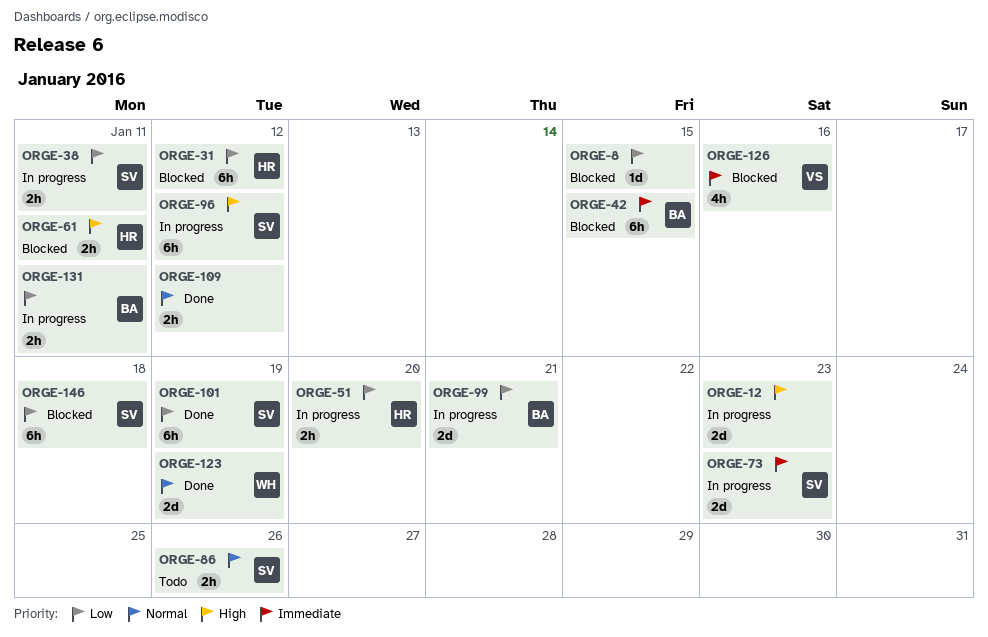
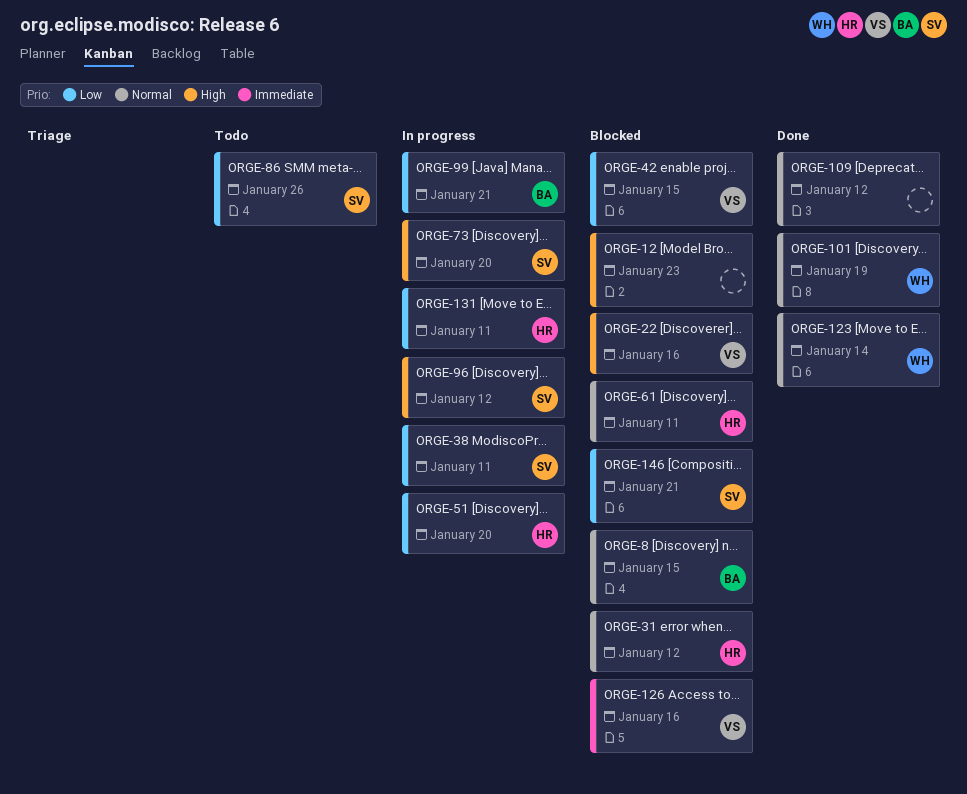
ORGE-8, owner: none -> BA
ORGE-8, priority: Low -> Normal
ORGE-12, status: In progress -> Blocked
ORGE-22: none -> present
ORGE-31, priority: Low -> Normal
ORGE-42, owner: BA -> VS
ORGE-42, priority: Immediate -> Low
ORGE-61, priority: High -> Normal
ORGE-73, priority: Immediate -> High
ORGE-73, due: Jan 23 -> Jan 20
ORGE-86, priority: Normal -> Low
ORGE-101, owner: SV -> WH
ORGE-101, priority: Low -> Normal
ORGE-123, due: Jan 19 -> Jan 14
ORGE-131, owner: BA -> HR
ORGE-146, due: Jan 18 -> Jan 21

